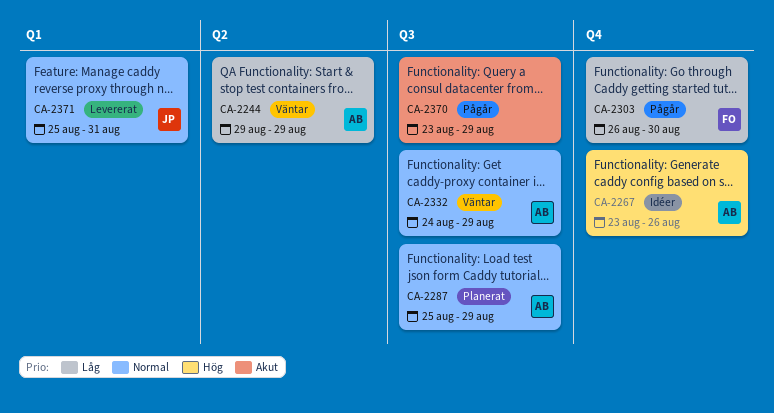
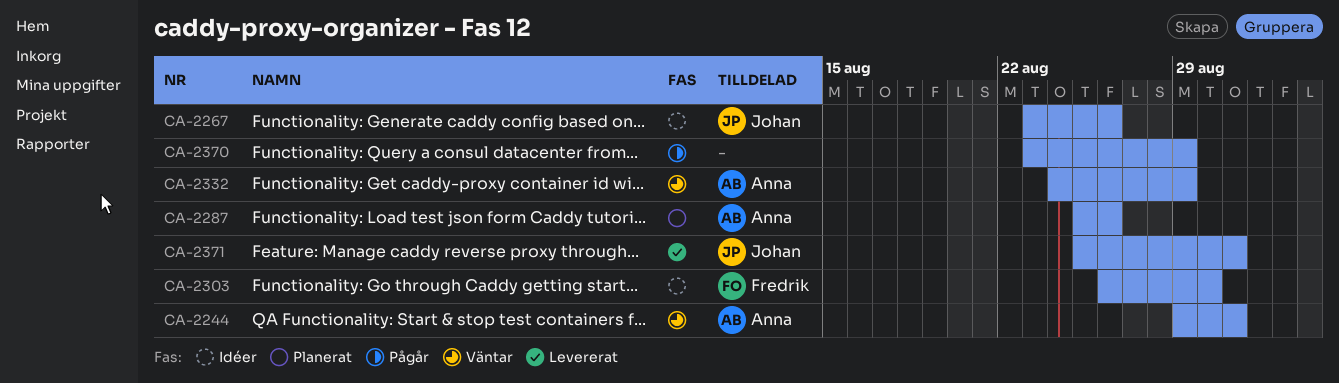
CA-2244, due: Aug 29 -> Aug 31
CA-2267, owner: Anna -> Johan
CA-2287, due: Aug 29 -> Aug 26
CA-2303, status: Pågår -> Idéer

